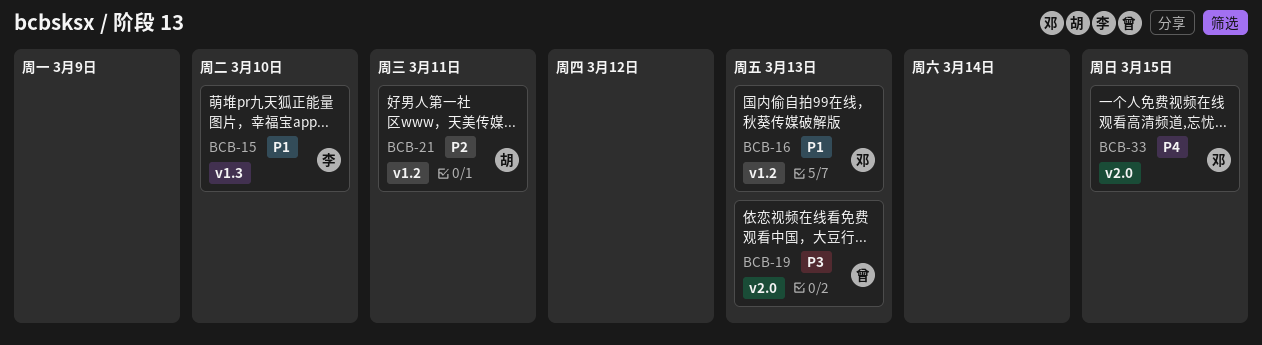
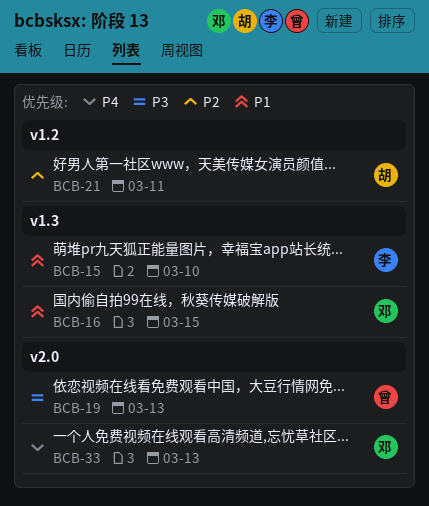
BCB-16, label: v1.2 -> v1.3
BCB-16, due: Mar 13 -> Mar 15
BCB-33, due: Mar 15 -> Mar 13

